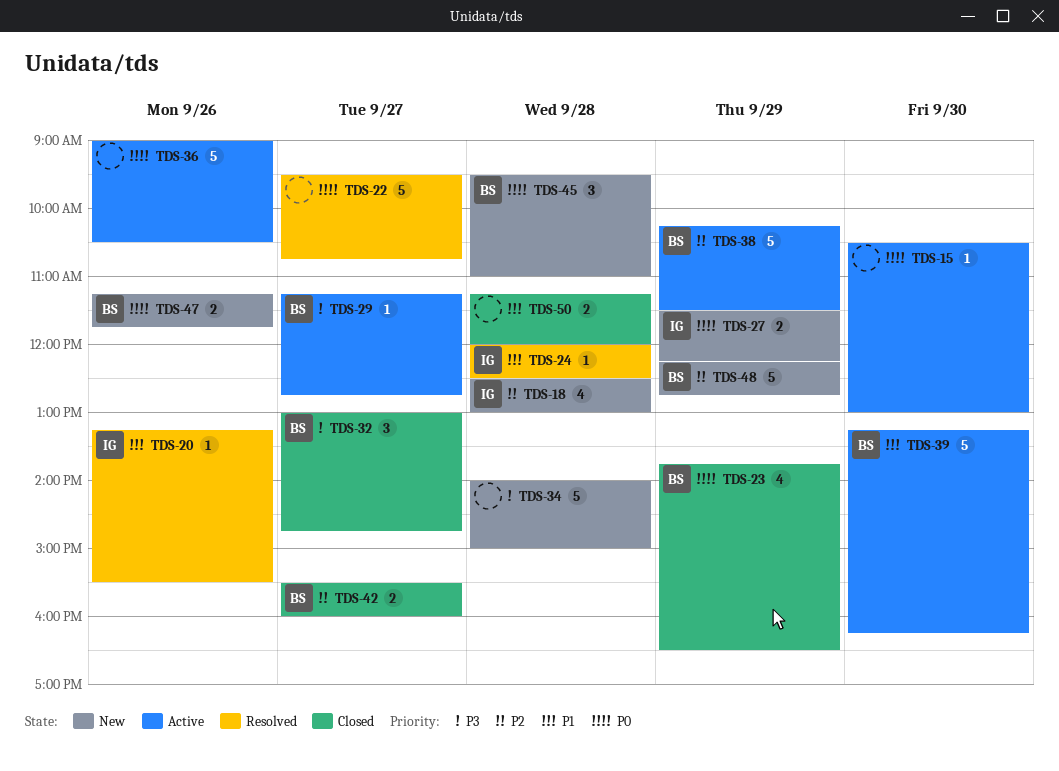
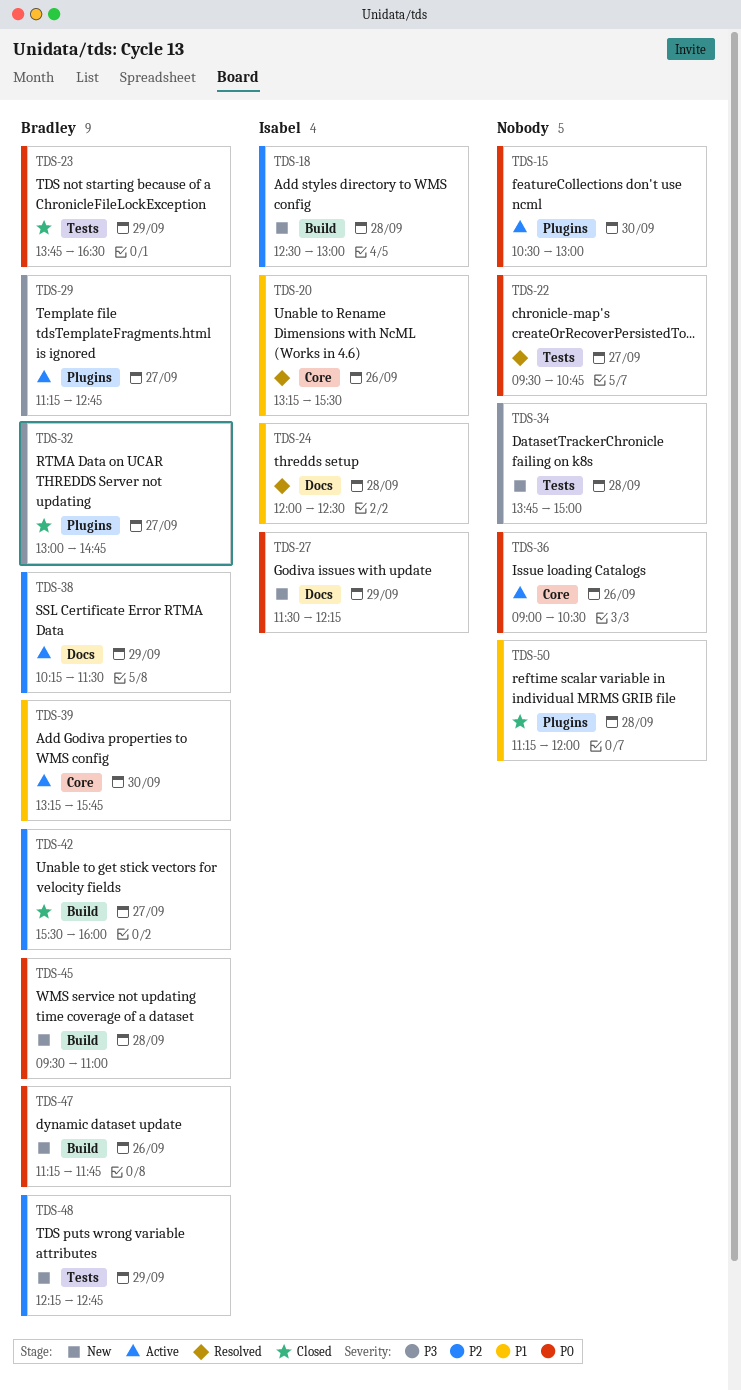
TDS-34, begins: 14:00 -> 13:45
TDS-39, ends: 16:15 -> 15:45

